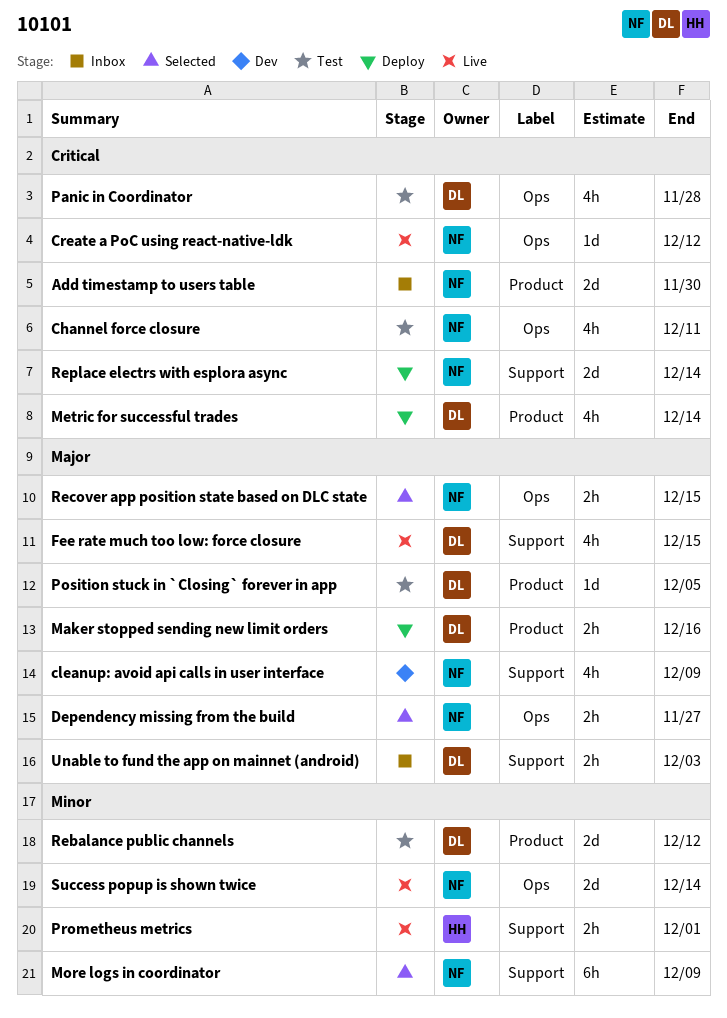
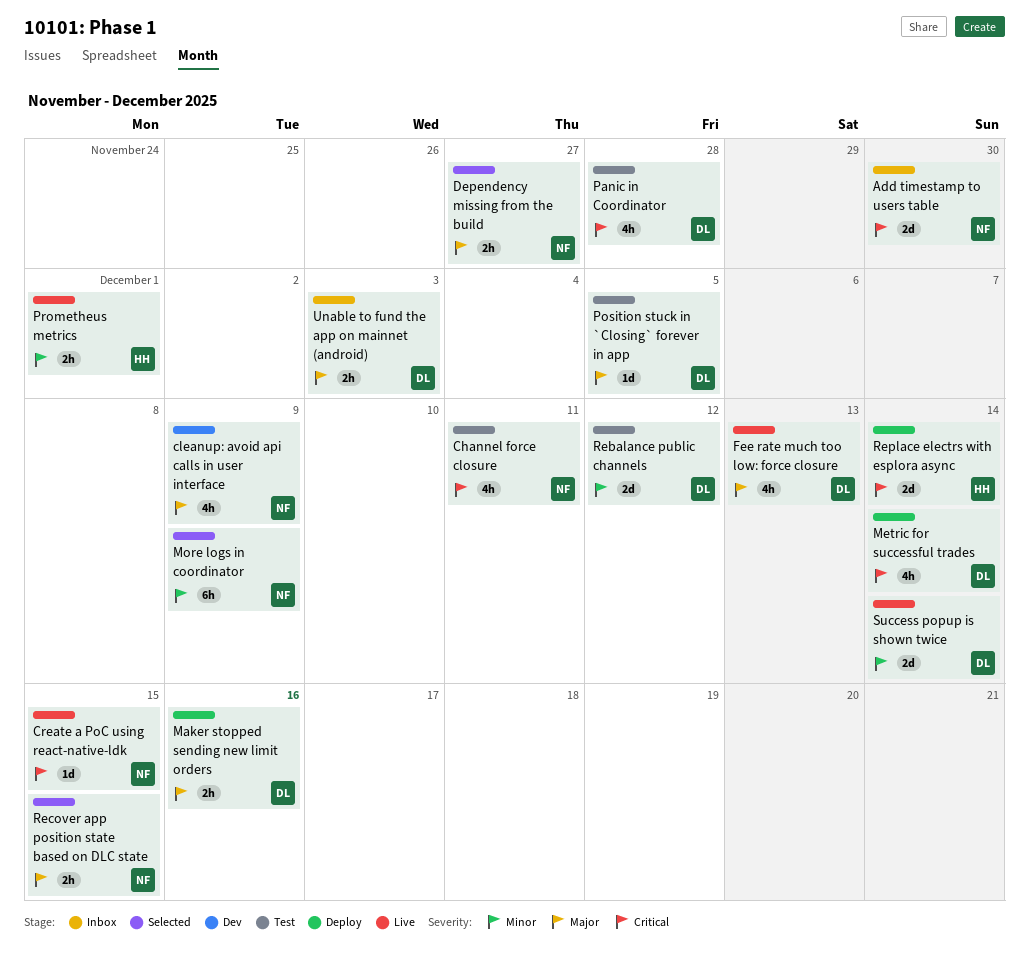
Create a PoC using react-native-ldk, due: Dec 12 -> Dec 15
Fee rate much too low: force closure, due: Dec 15 -> Dec 13
Replace electrs with esplora async, owner: NF -> HH
Success popup is shown twice, owner: NF -> DL

